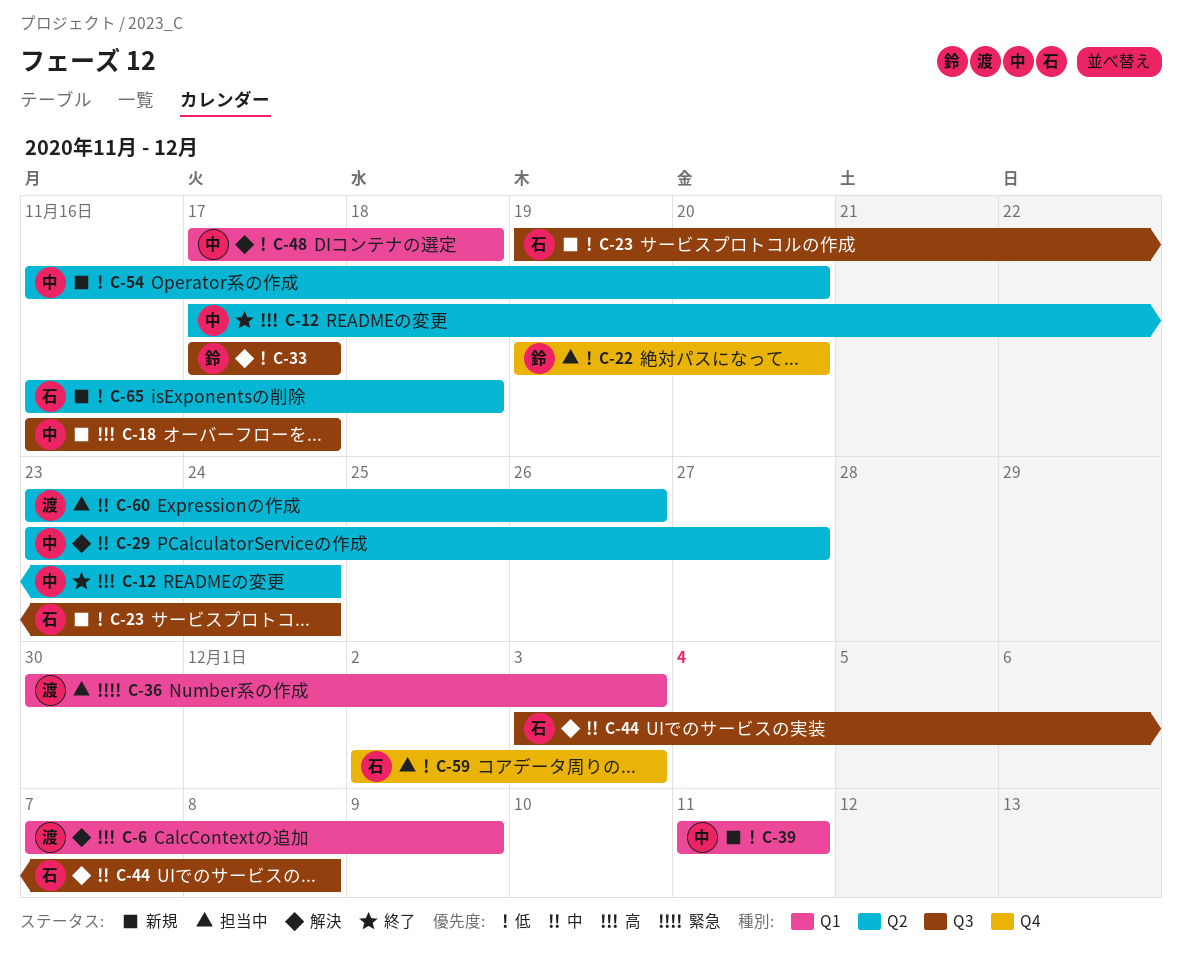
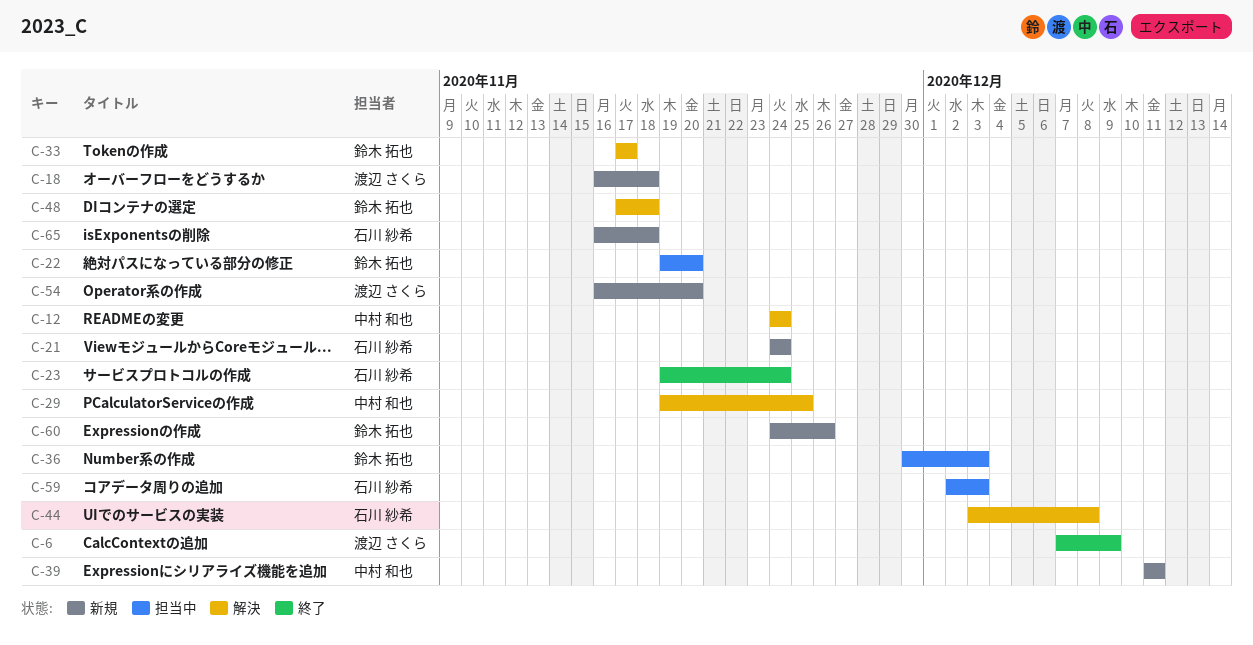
C-6, status: 解決 -> 終了
C-12, status: 終了 -> 解決
C-12, start: Nov 17 -> Nov 24
C-18, owner: 中村 和也 -> 渡辺 さくら
C-18, due: Nov 17 -> Nov 18
C-21: none -> present
C-23, status: 新規 -> 終了
C-29, start: Nov 23 -> Nov 19
C-29, due: Nov 27 -> Nov 25
C-36, owner: 渡辺 さくら -> 鈴木 拓也
C-48, owner: 中村 和也 -> 鈴木 拓也
C-54, owner: 中村 和也 -> 渡辺 さくら
C-60, status: 担当中 -> 新規
C-60, owner: 渡辺 さくら -> 鈴木 拓也
C-60, start: Nov 23 -> Nov 24

